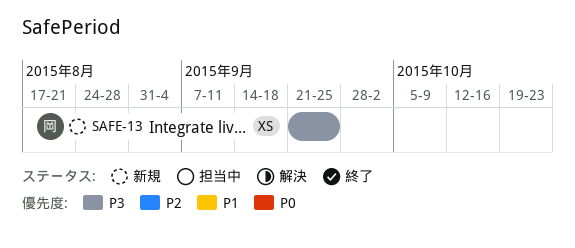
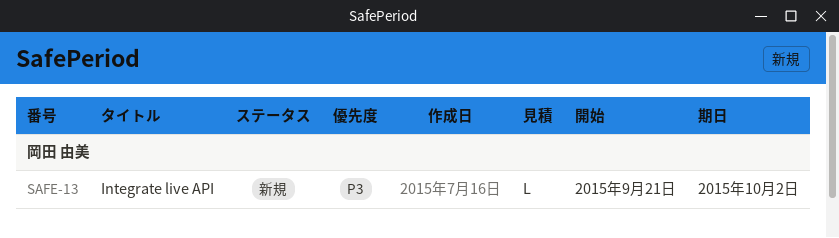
SAFE-13, estimate: XS -> L
SAFE-13, due: Sep 25 -> Oct 2

